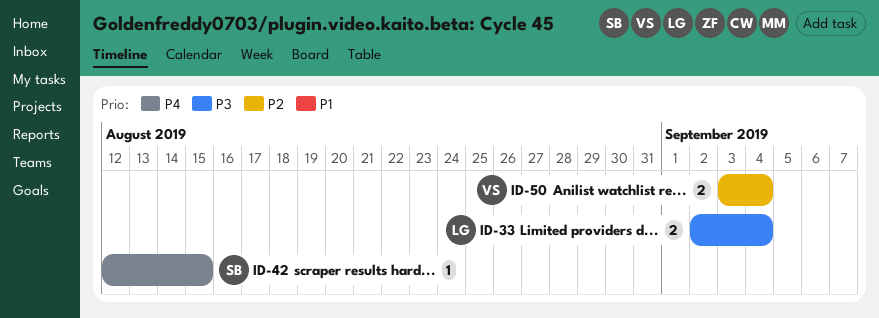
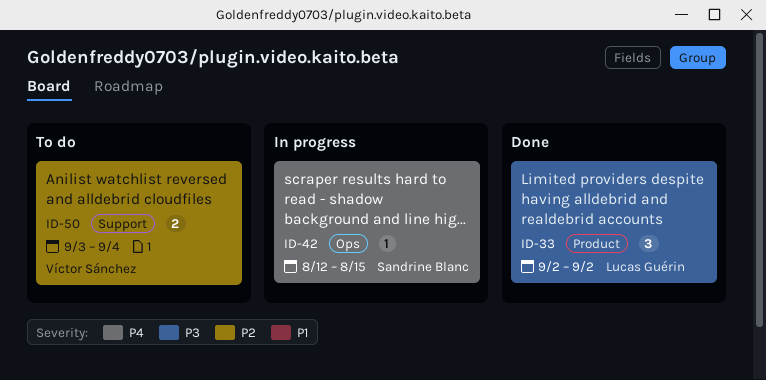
ID-33, estimate: 2 -> 3
ID-33, due: Sep 4 -> Sep 2

